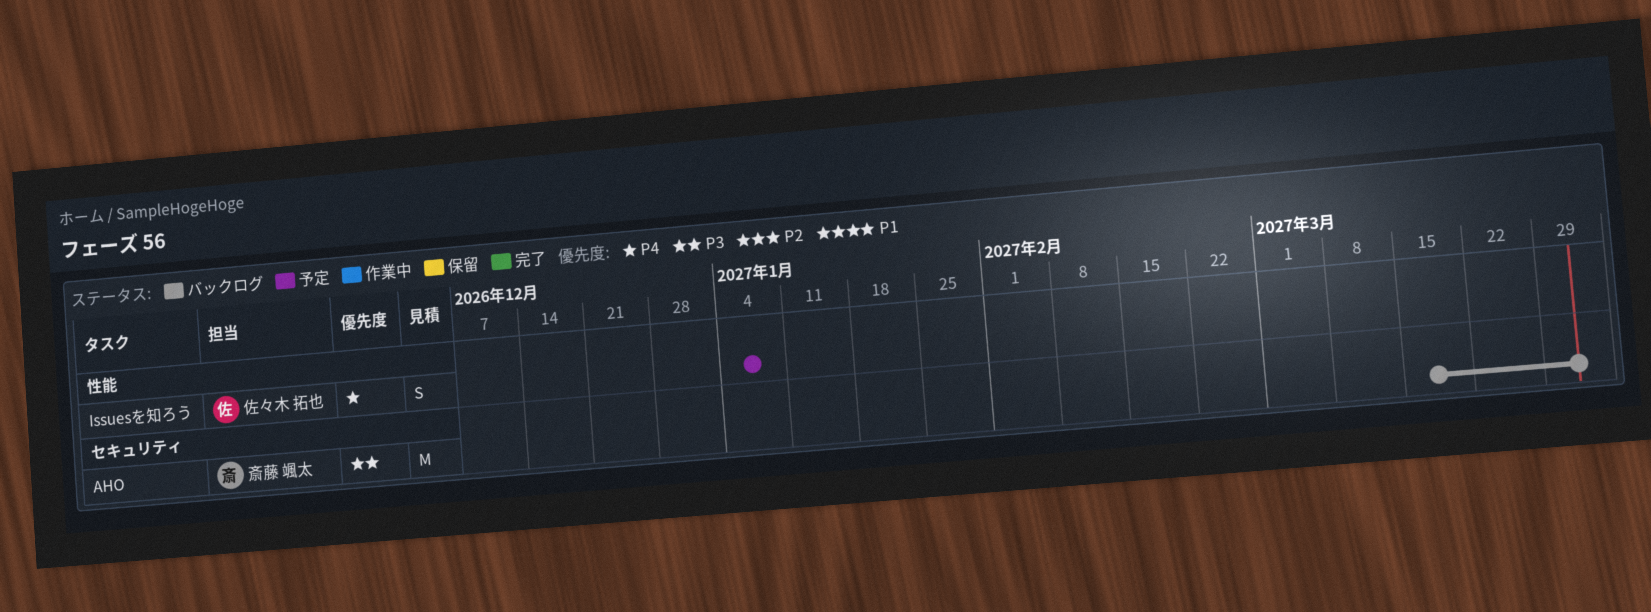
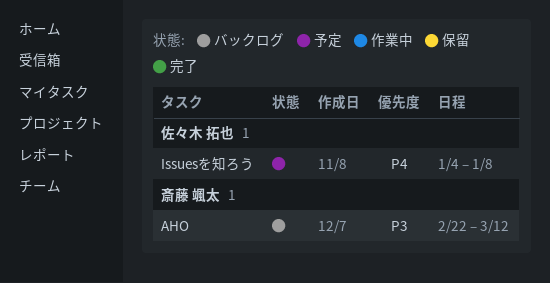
AHO, start: Mar 15 -> Feb 22
AHO, due: Apr 2 -> Mar 12

